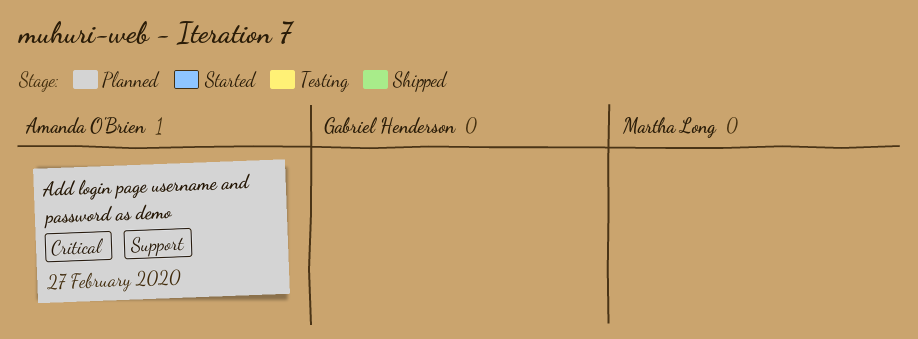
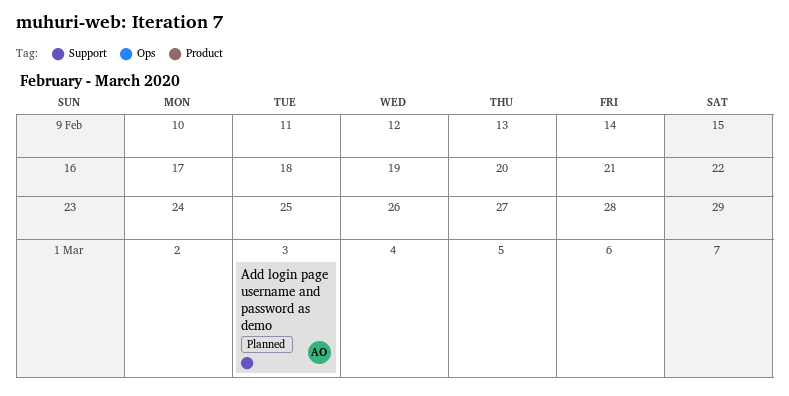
Add login page username and password as demo, due: Feb 27 -> Mar 3

